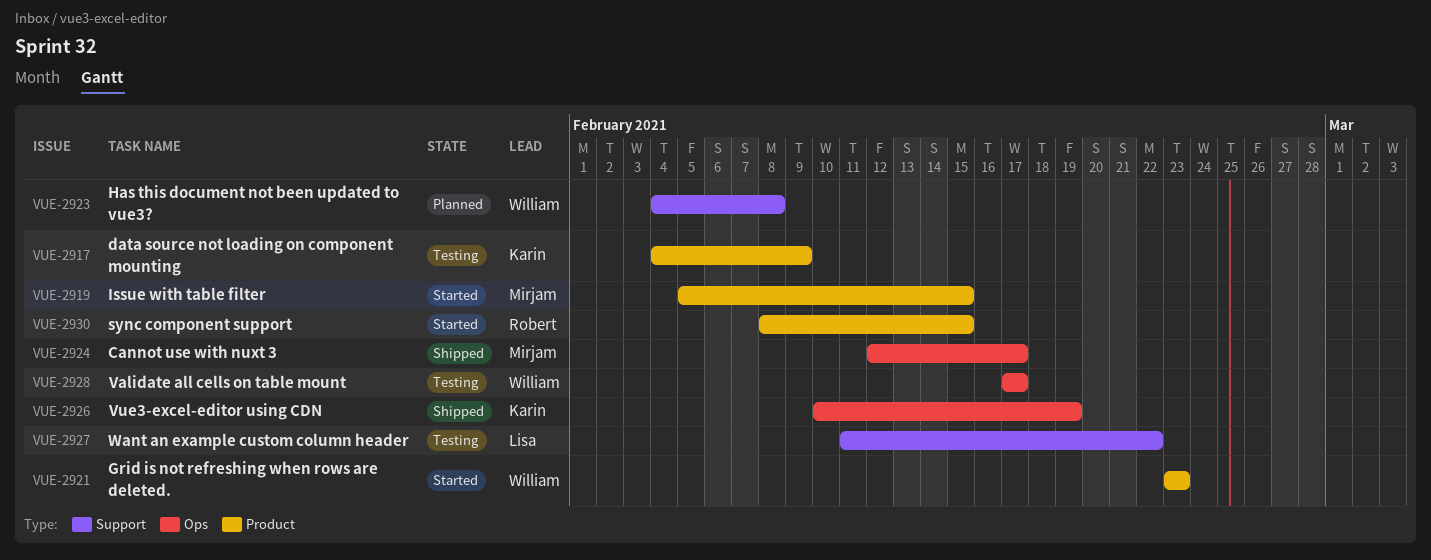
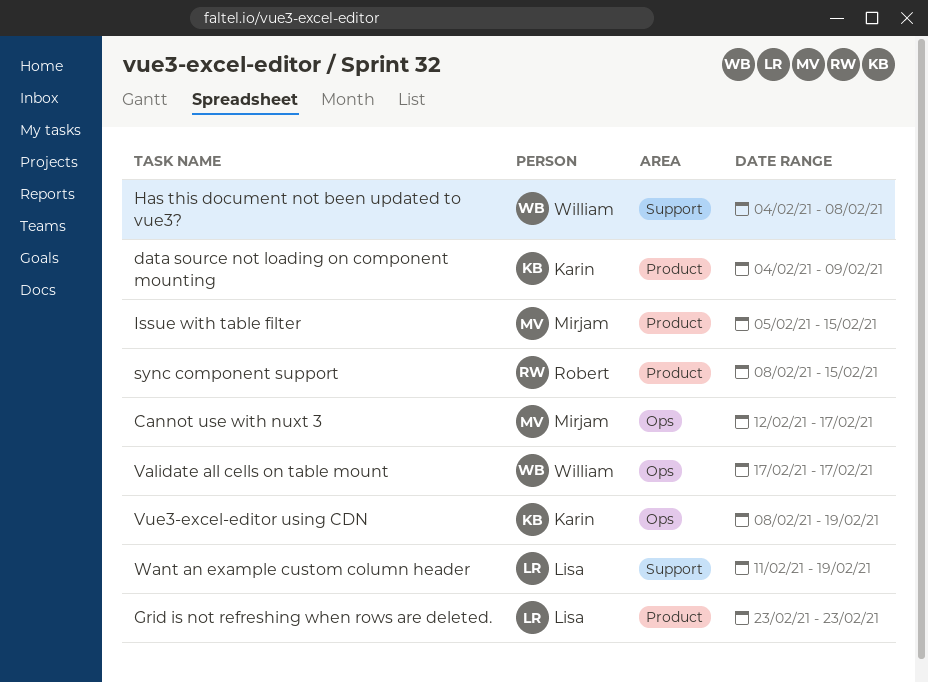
Grid is not refreshing when rows are deleted., owner: William -> Lisa
Vue3-excel-editor using CDN, start: Feb 10 -> Feb 8
Want an example custom column header, due: Feb 22 -> Feb 19

